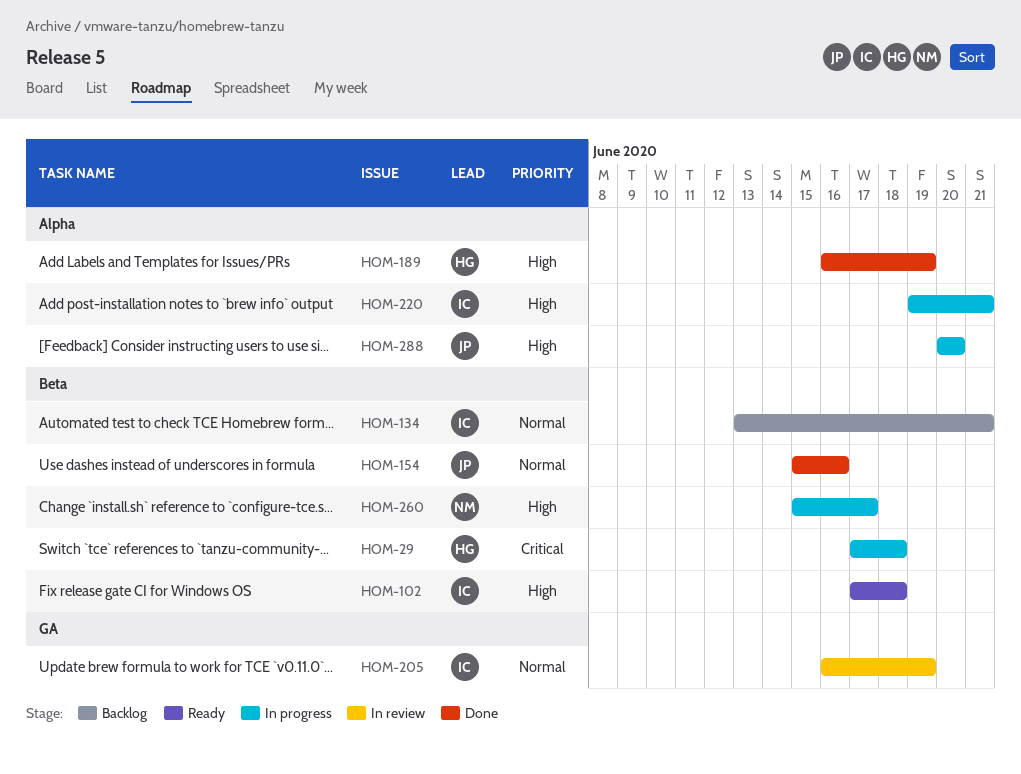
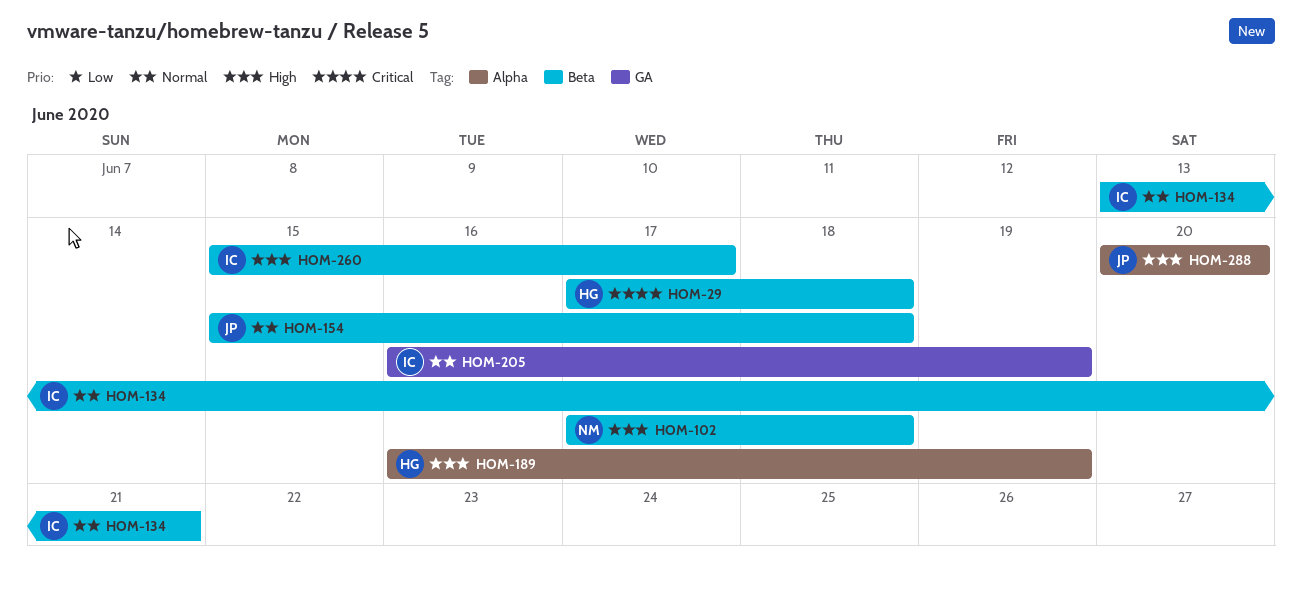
HOM-102, owner: IC -> NM
HOM-154, due: Jun 16 -> Jun 18
HOM-220: present -> none
HOM-260, owner: NM -> IC

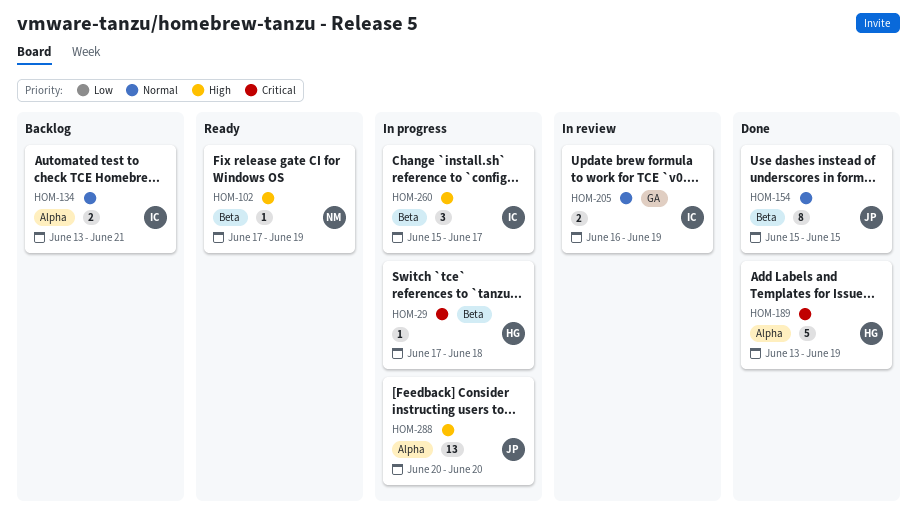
HOM-102, due: Jun 18 -> Jun 19
HOM-134, label: Beta -> Alpha
HOM-154, due: Jun 18 -> Jun 15
HOM-189, priority: High -> Critical
HOM-189, start: Jun 16 -> Jun 13

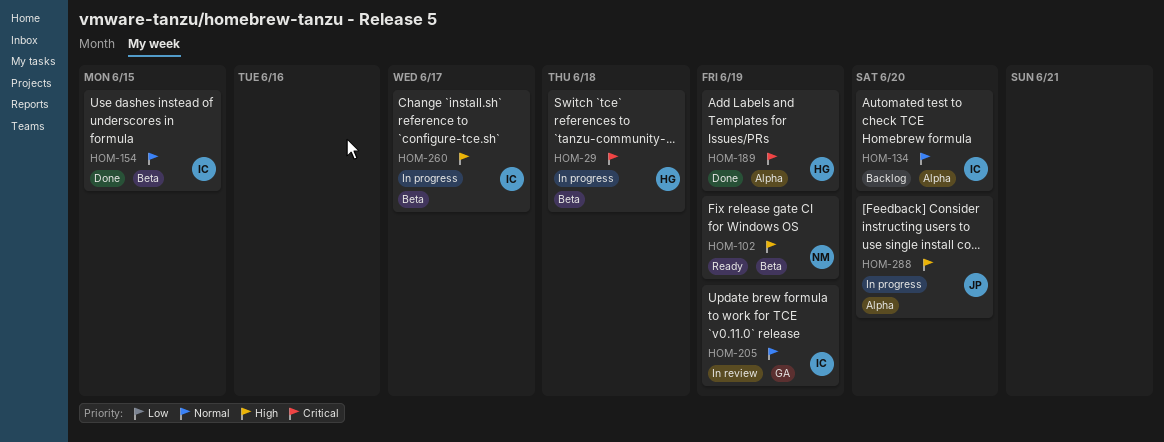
HOM-134, due: Jun 21 -> Jun 20
HOM-154, owner: JP -> IC

